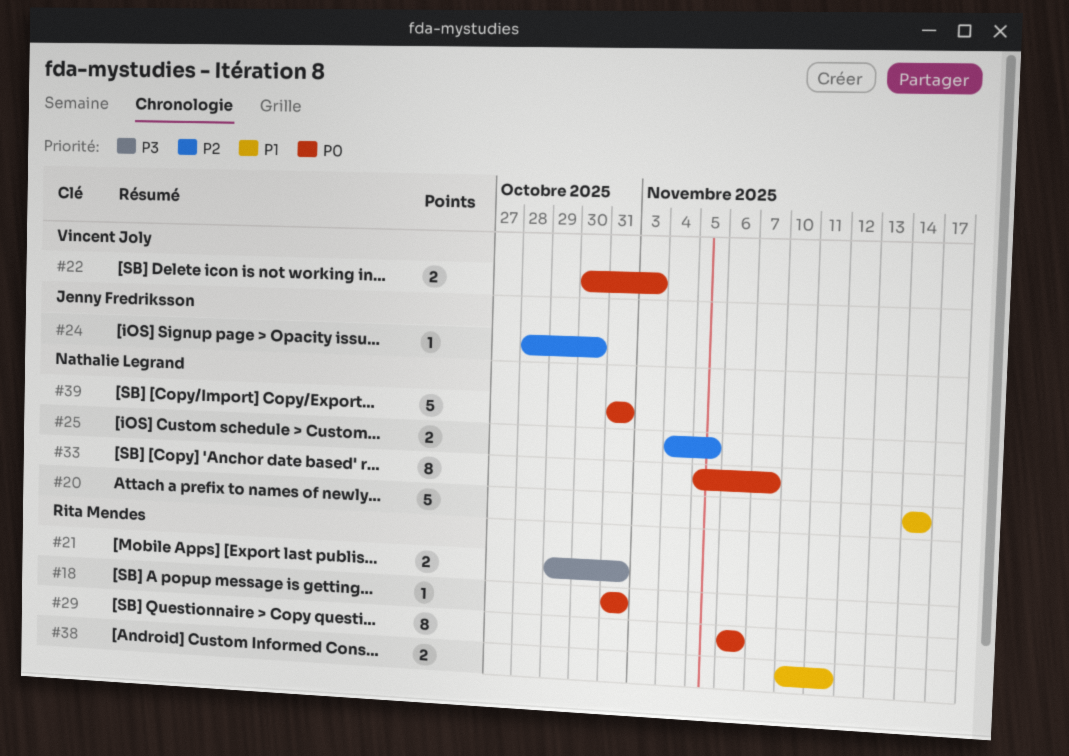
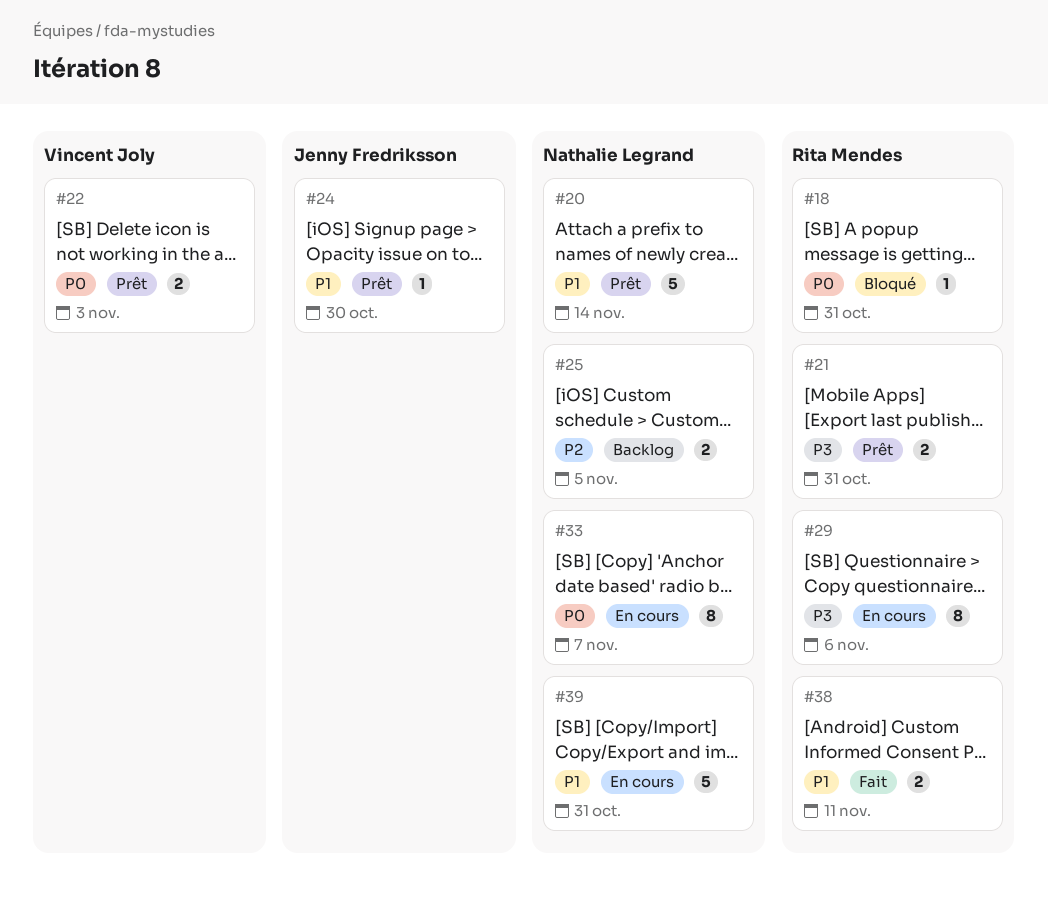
#24, priority: P2 -> P1
#29, priority: P0 -> P3
#39, priority: P0 -> P1

